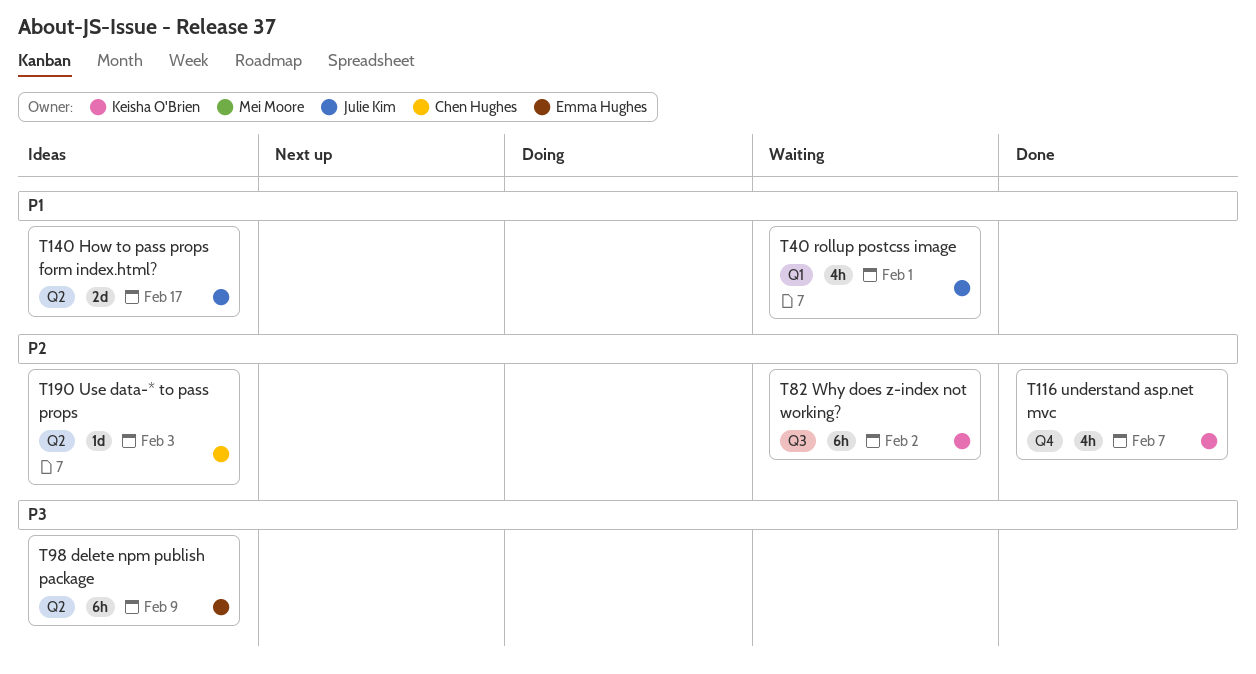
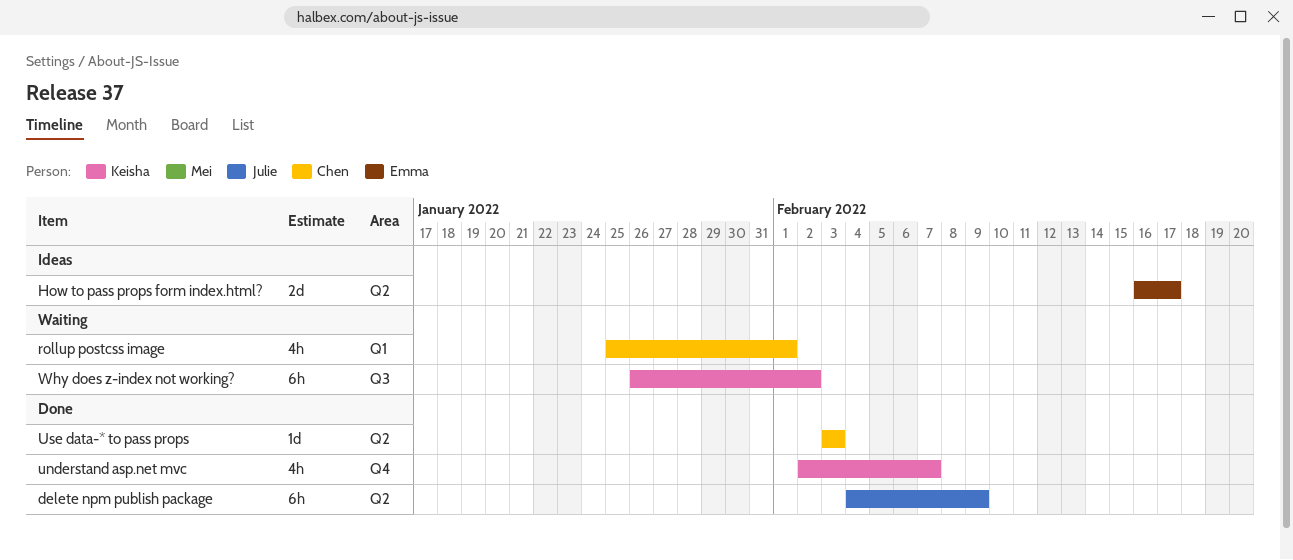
delete npm publish package, status: Ideas -> Done
delete npm publish package, owner: Emma Hughes -> Julie Kim
How to pass props form index.html?, owner: Julie Kim -> Emma Hughes
rollup postcss image, owner: Julie Kim -> Chen Hughes
Use data-* to pass props, status: Ideas -> Done

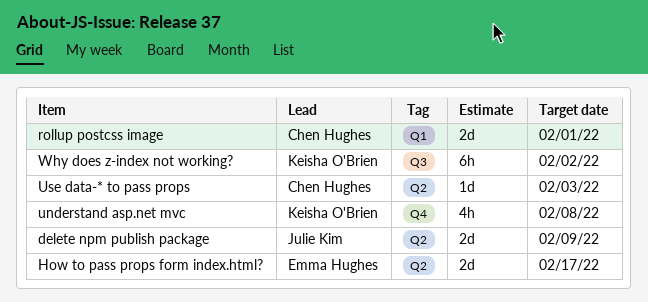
delete npm publish package, estimate: 6h -> 2d
rollup postcss image, estimate: 4h -> 2d
understand asp.net mvc, due: Feb 7 -> Feb 8

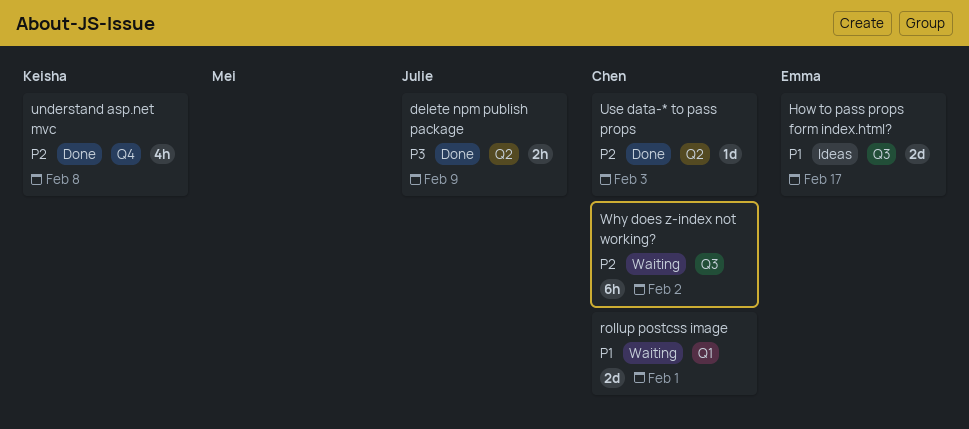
delete npm publish package, estimate: 2d -> 2h
How to pass props form index.html?, label: Q2 -> Q3
Why does z-index not working?, owner: Keisha O'Brien -> Chen Hughes

